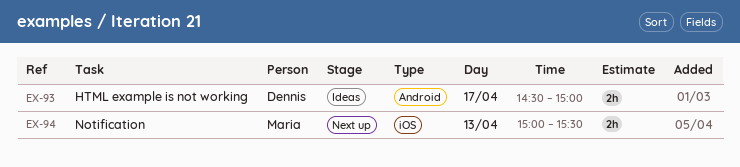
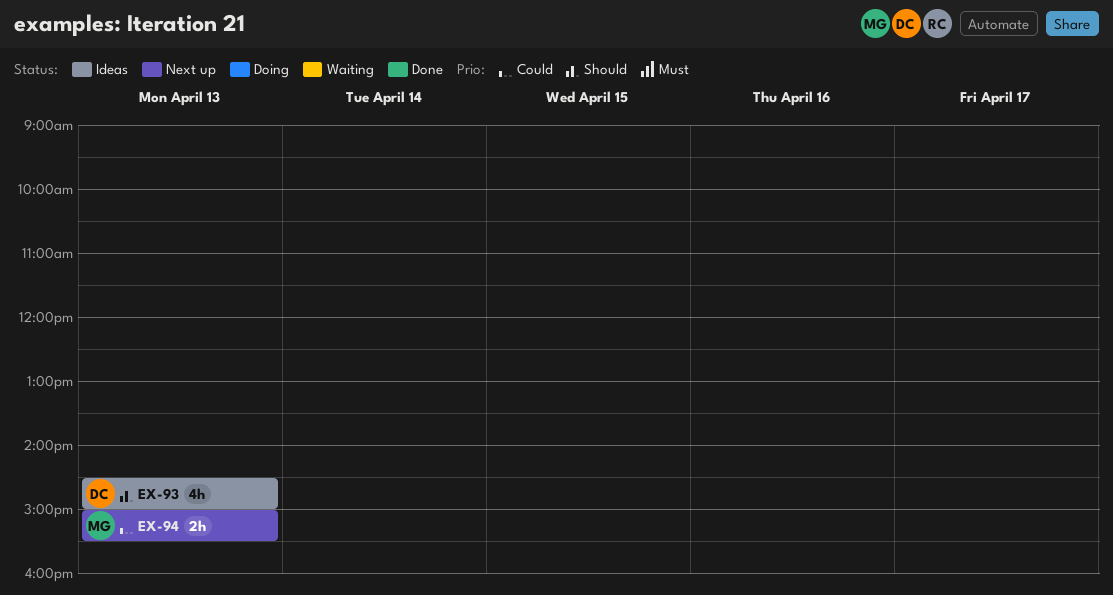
EX-93, estimate: 2h -> 4h
EX-93, day: Apr 17 -> Apr 13

